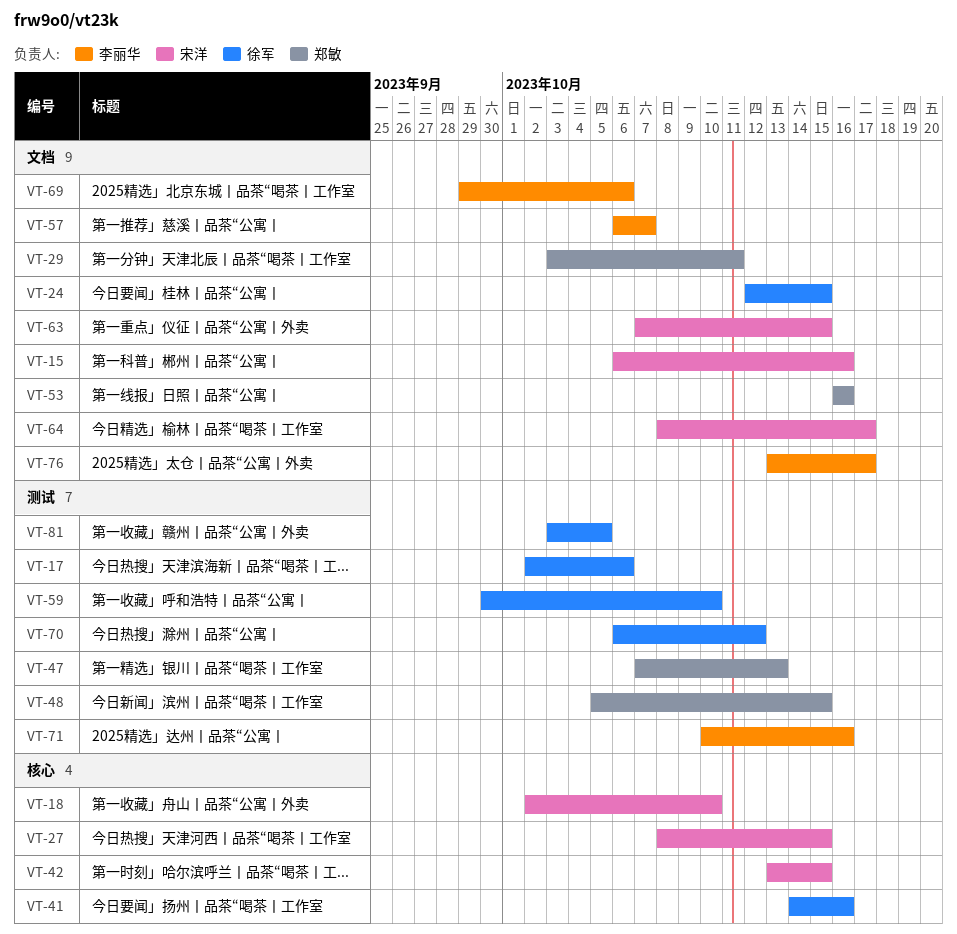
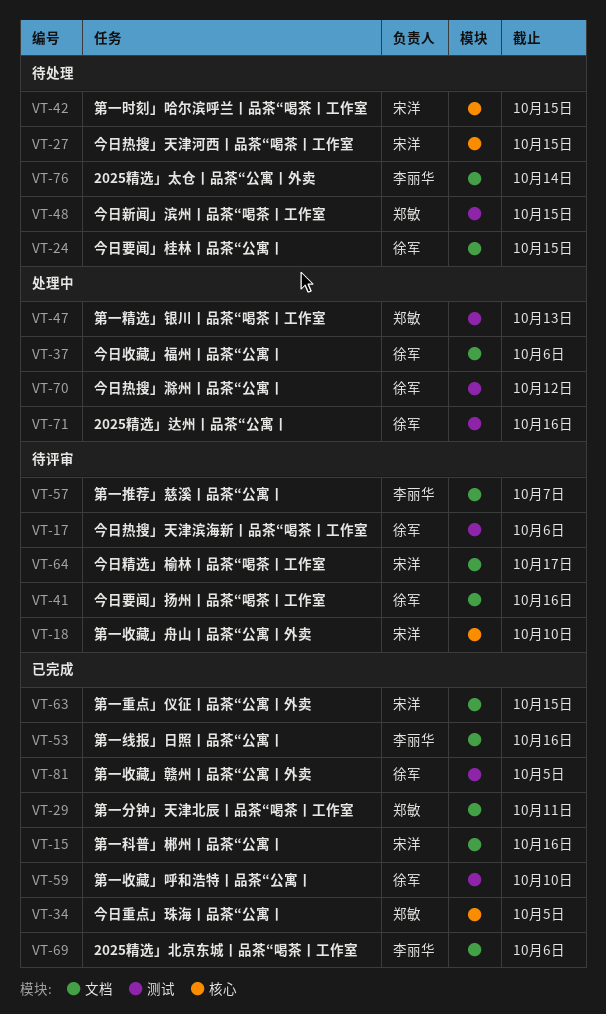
VT-34: none -> present
VT-37: none -> present
VT-41, label: 核心 -> 文档
VT-53, owner: 郑敏 -> 李丽华
VT-71, owner: 李丽华 -> 徐军
VT-76, due: Oct 17 -> Oct 14

